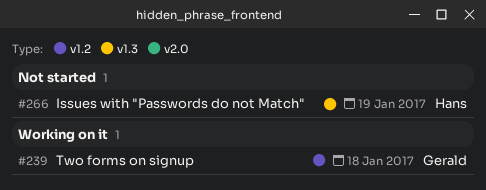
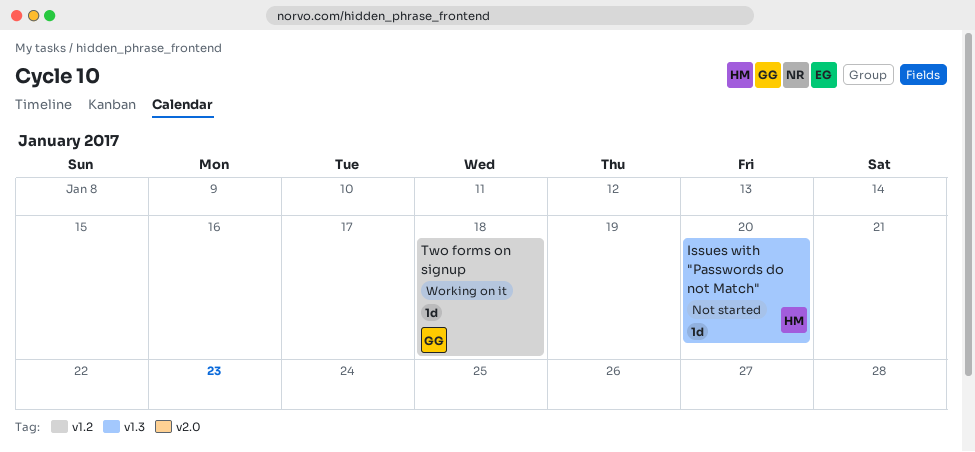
Issues with "Passwords do not Match", due: Jan 19 -> Jan 20

